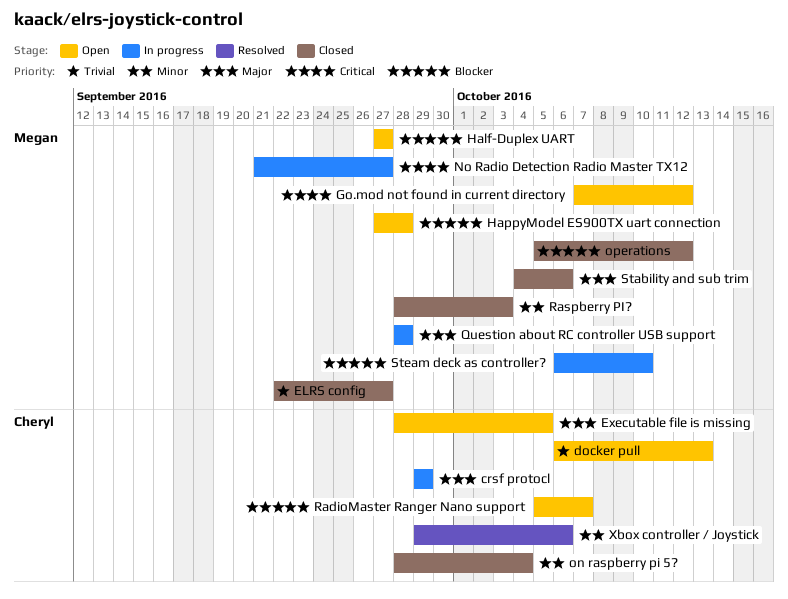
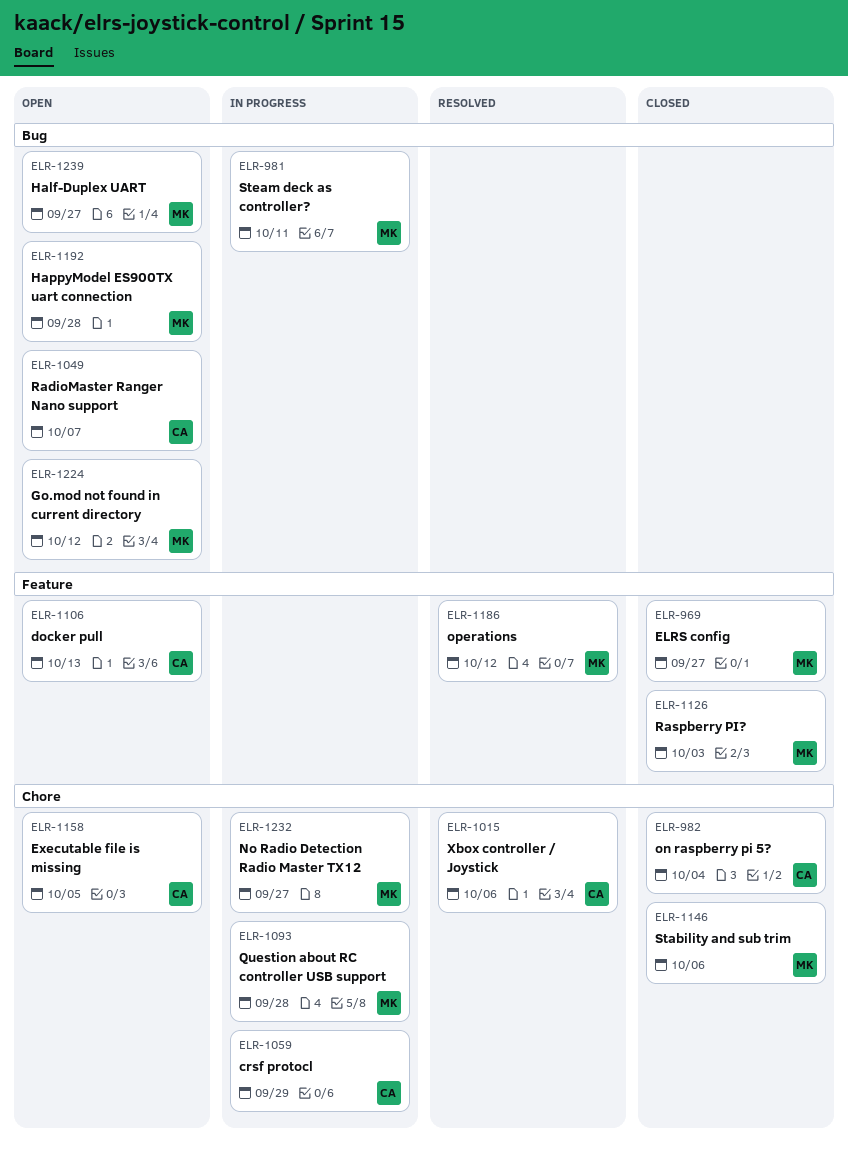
operations, status: Closed -> Resolved
Steam deck as controller?, due: Oct 10 -> Oct 11

